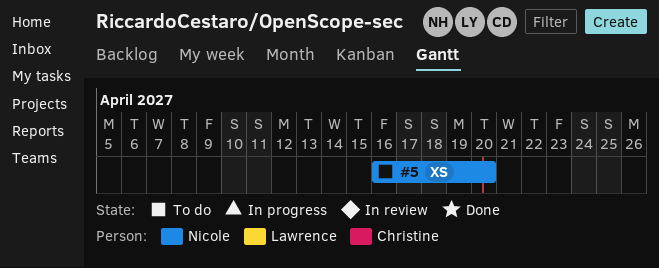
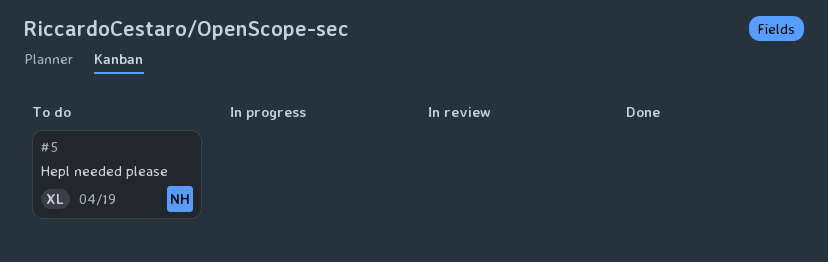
#5, estimate: XS -> XL
#5, due: Apr 20 -> Apr 19

